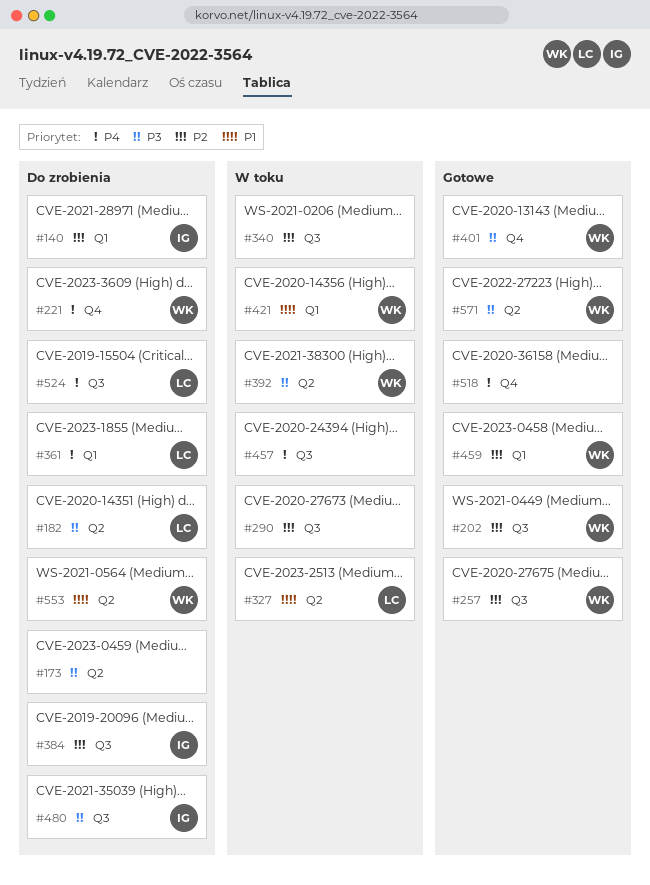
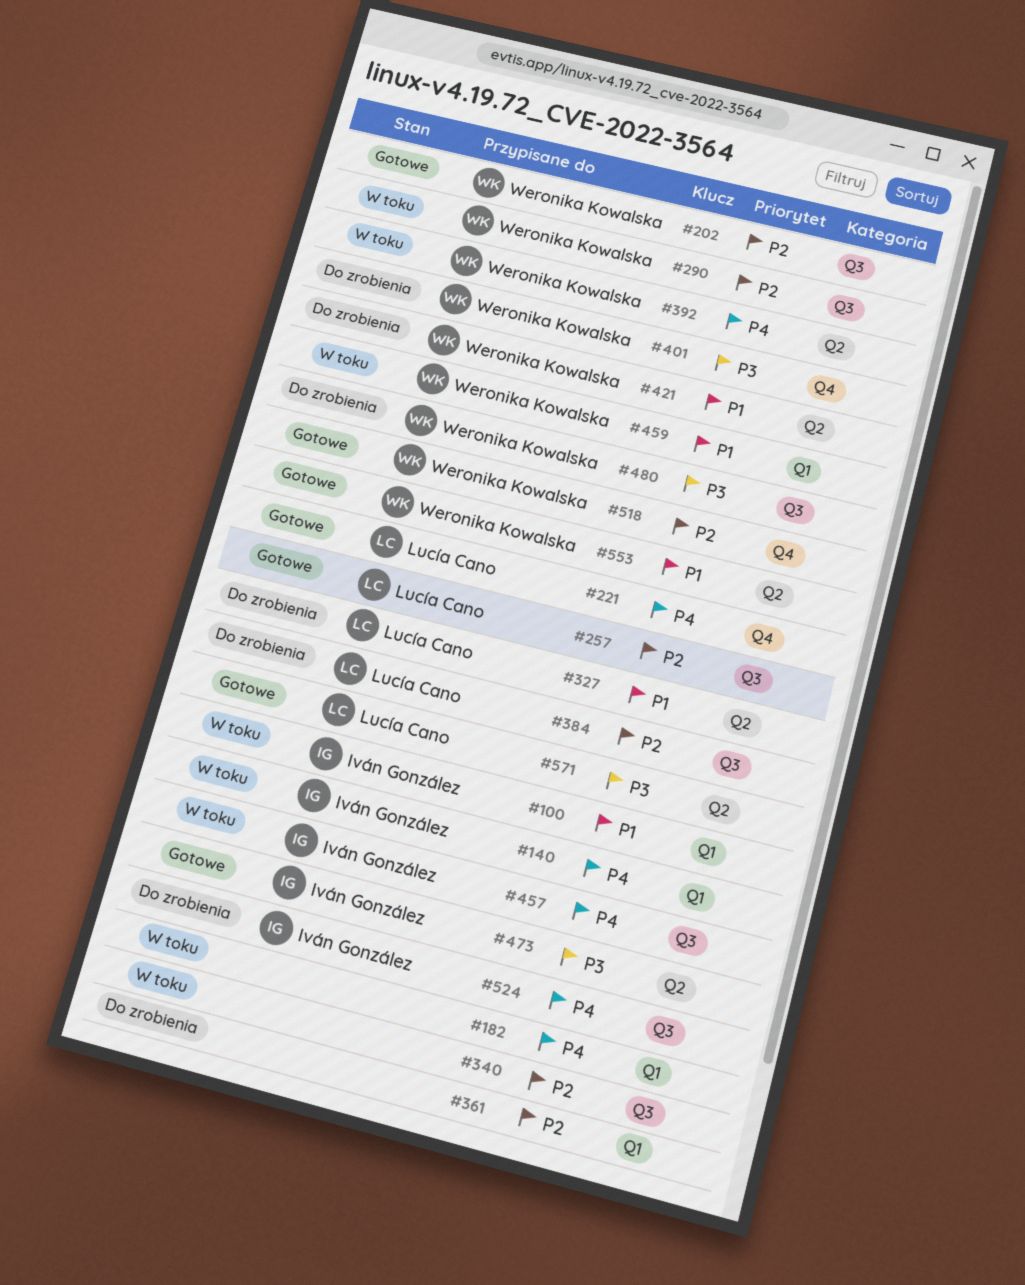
#100: none -> present
#140, status: Do zrobienia -> W toku
#140, priority: P2 -> P4
#173: present -> none
#182, status: Do zrobienia -> W toku
#182, owner: Lucía Cano -> none
#182, priority: P3 -> P4
#182, label: Q2 -> Q1
#221, status: Do zrobienia -> Gotowe
#221, owner: Weronika Kowalska -> Lucía Cano
#257, owner: Weronika Kowalska -> Lucía Cano
#290, owner: none -> Weronika Kowalska
#327, status: W toku -> Do zrobienia
#361, owner: Lucía Cano -> none
#361, priority: P4 -> P2
#384, owner: Iván González -> Lucía Cano
#392, priority: P3 -> P4
#401, status: Gotowe -> Do zrobienia
#421, status: W toku -> Do zrobienia
#421, label: Q1 -> Q2
#457, owner: none -> Iván González
#459, status: Gotowe -> W toku
#459, priority: P2 -> P1
#473: none -> present
#480, owner: Iván González -> Weronika Kowalska
#518, owner: none -> Weronika Kowalska
#518, priority: P4 -> P2
#524, owner: Lucía Cano -> Iván González
#553, status: Do zrobienia -> Gotowe
#571, owner: Weronika Kowalska -> Lucía Cano

